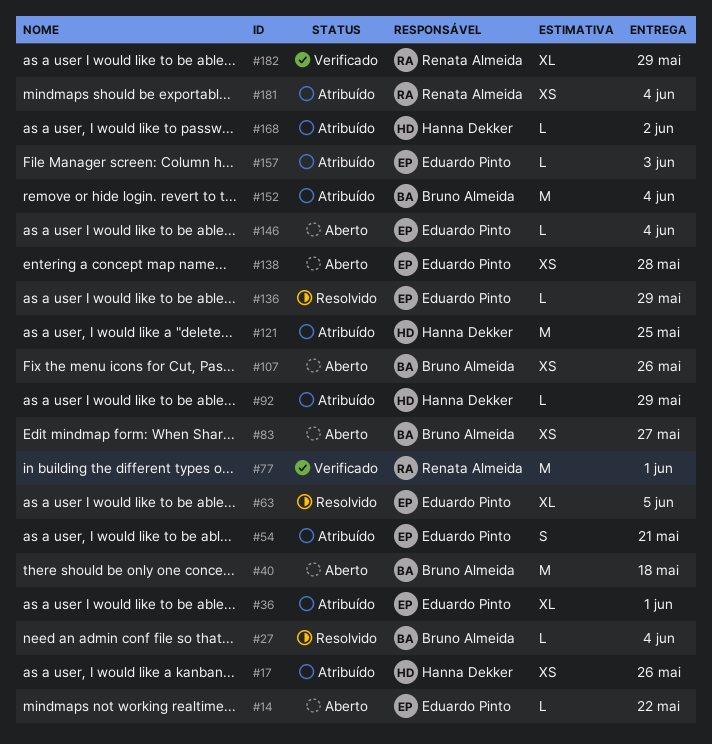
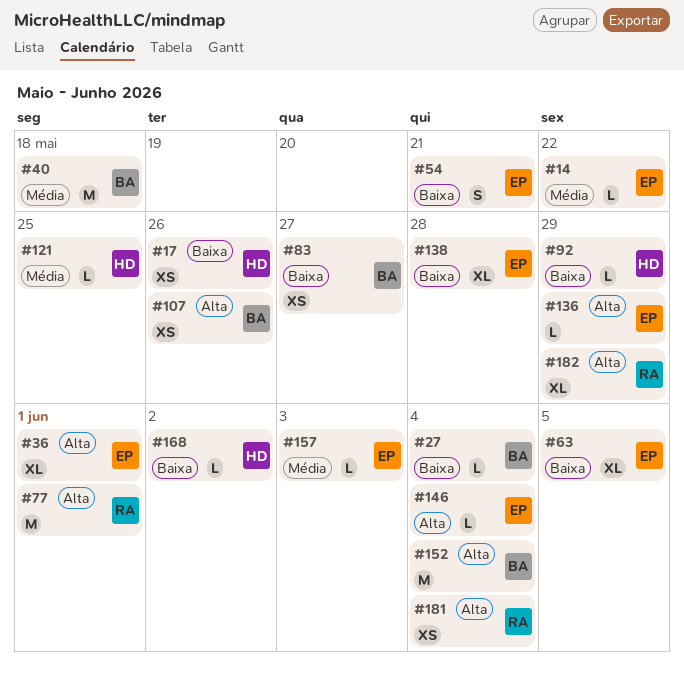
#121, estimate: M -> L
#138, estimate: XS -> XL

